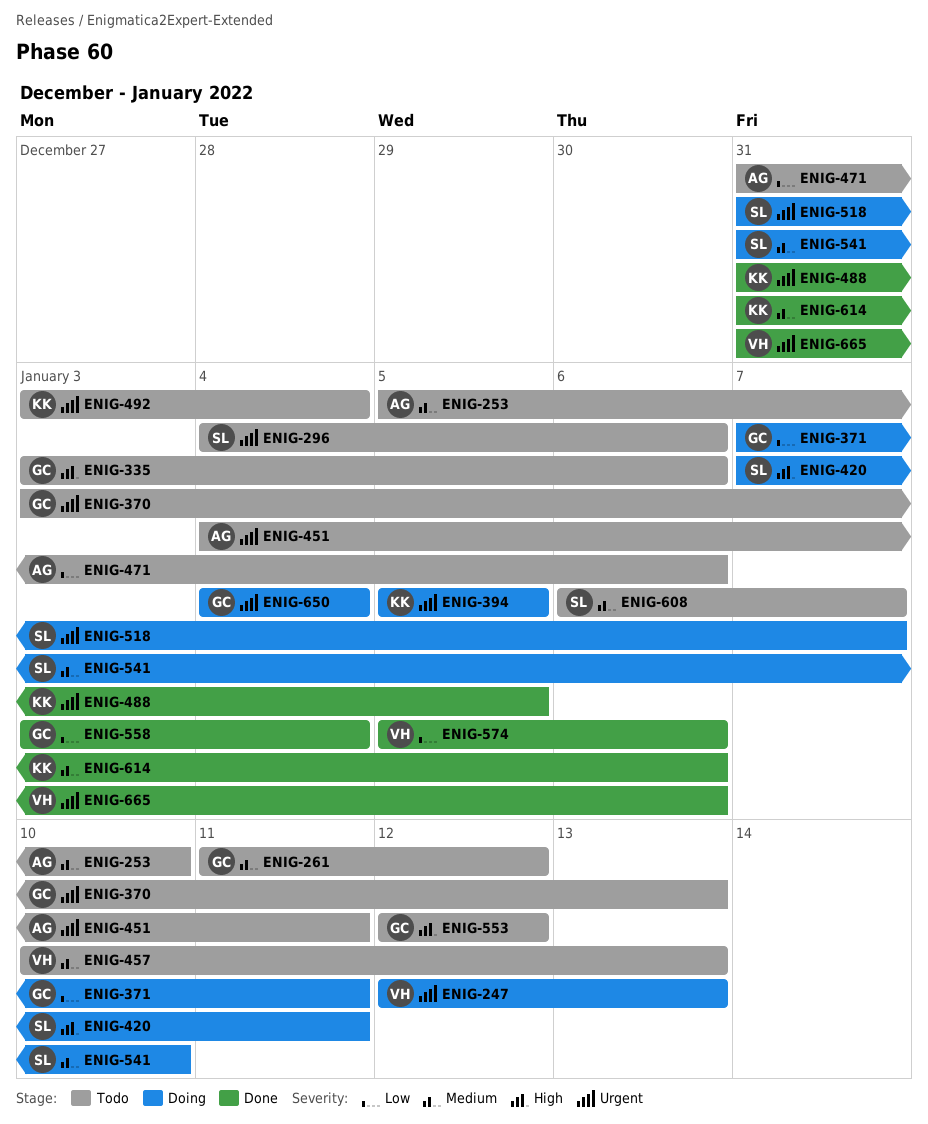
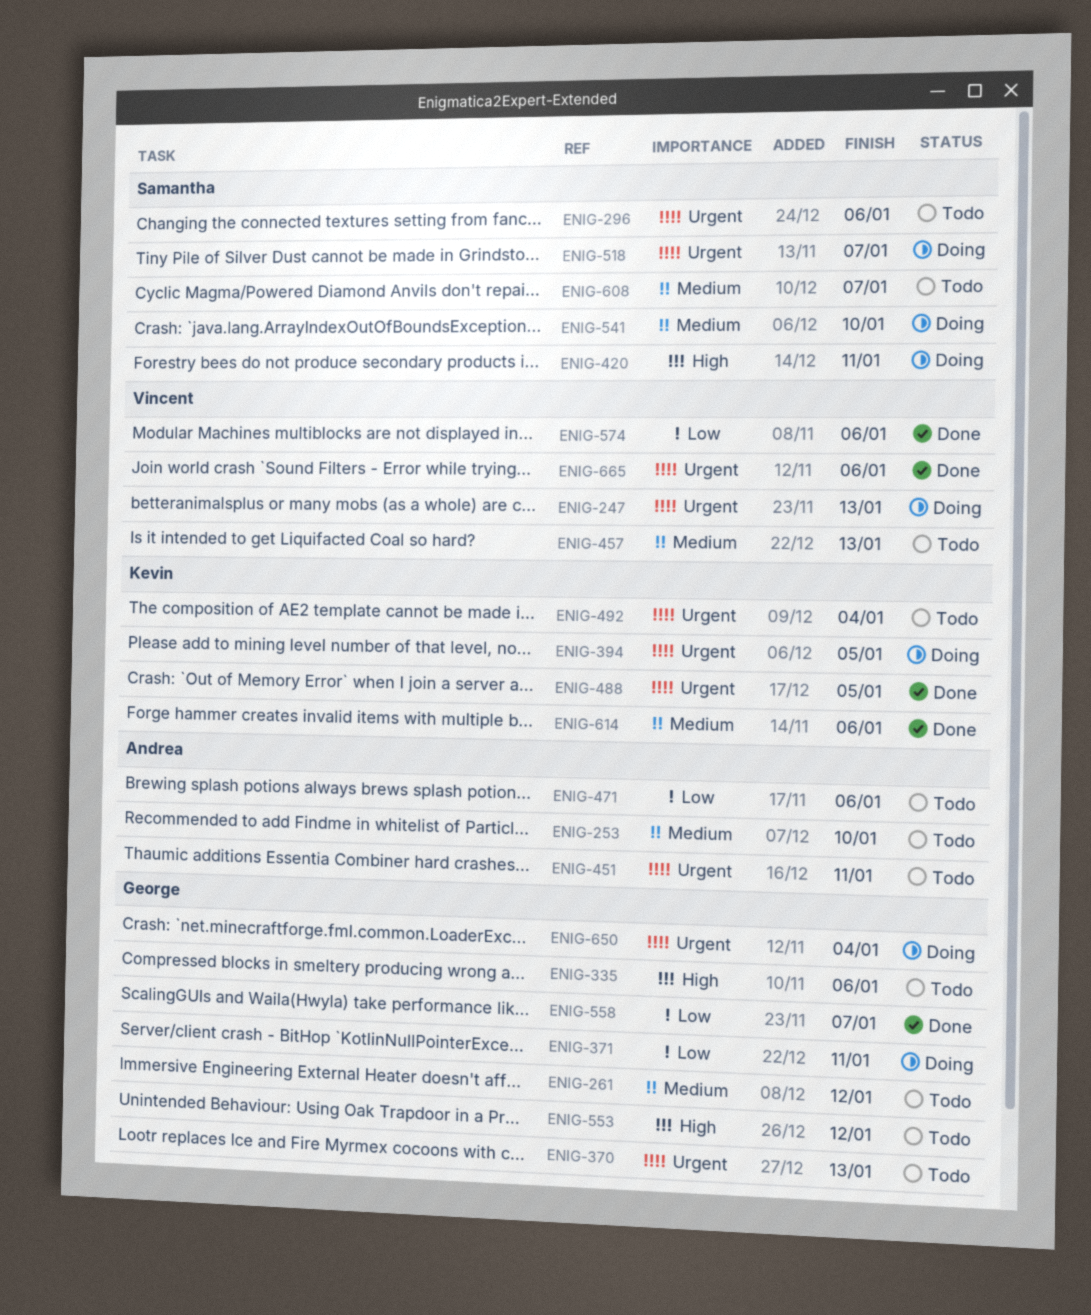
ENIG-558, due: Jan 4 -> Jan 7

